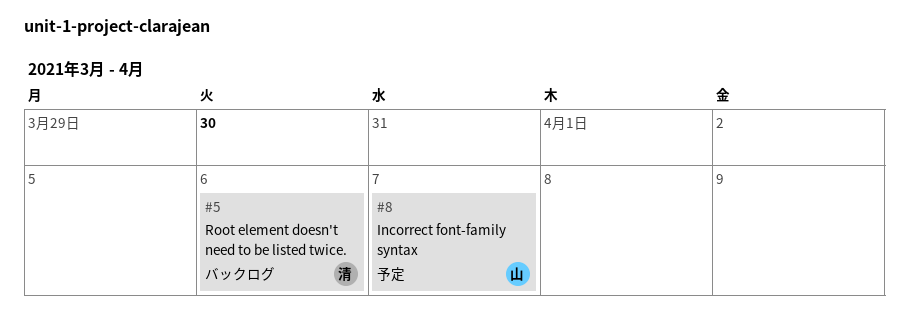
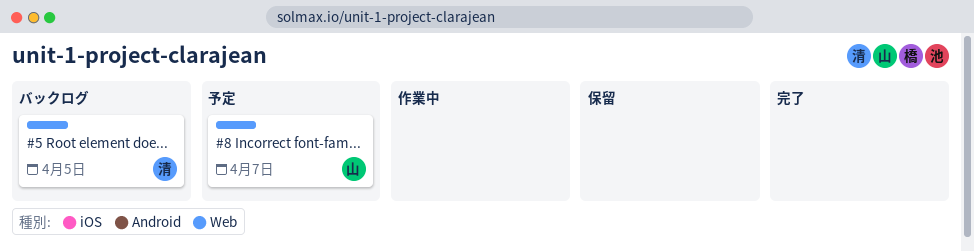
#5, due: Apr 6 -> Apr 5

